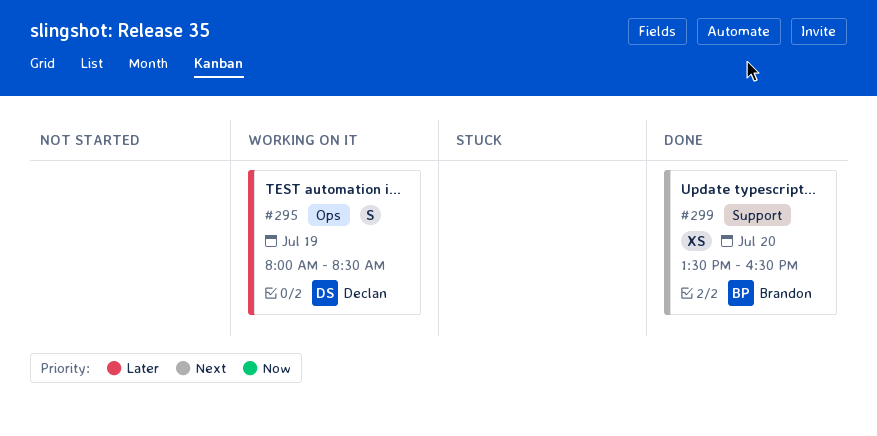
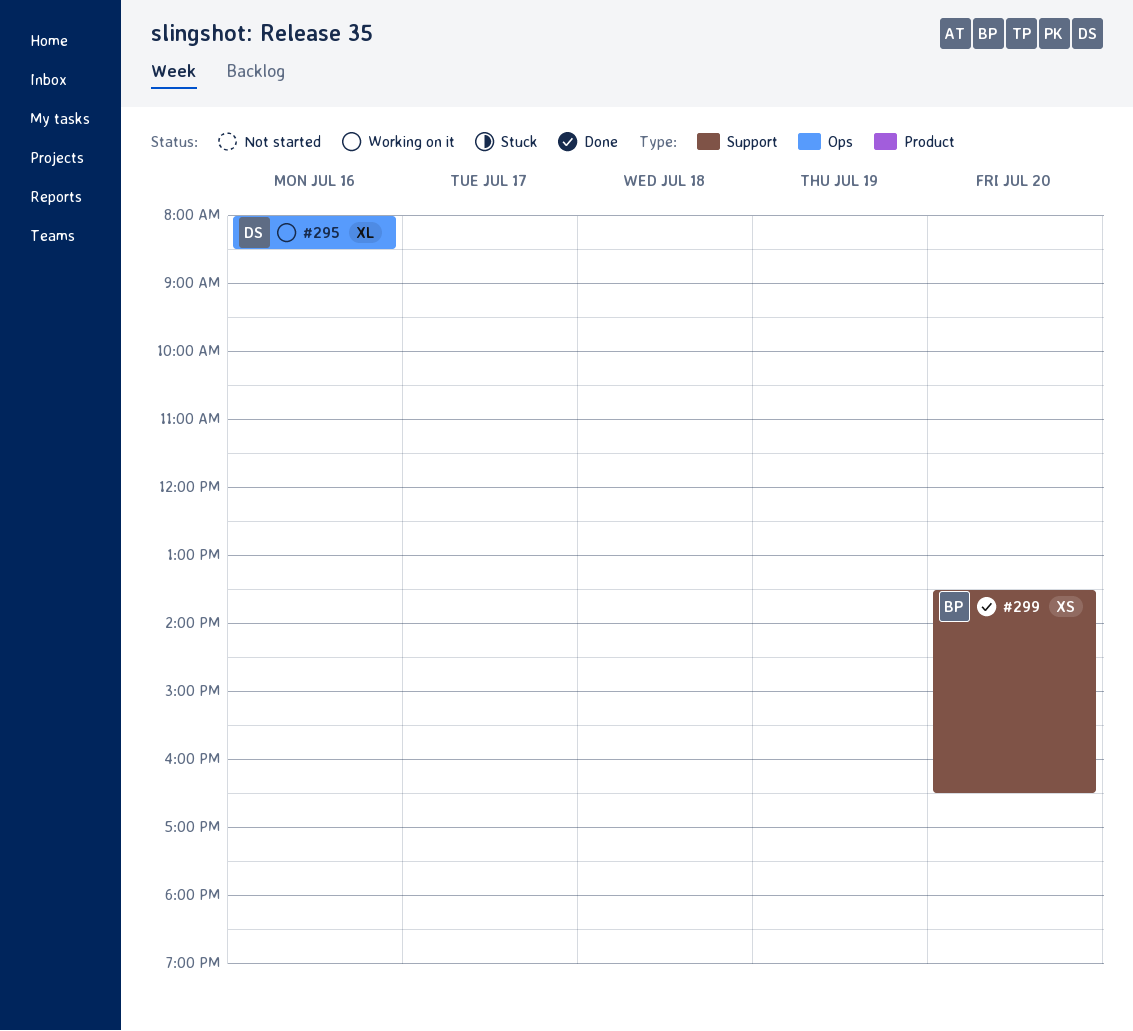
#295, estimate: S -> XL
#295, day: Jul 19 -> Jul 16

